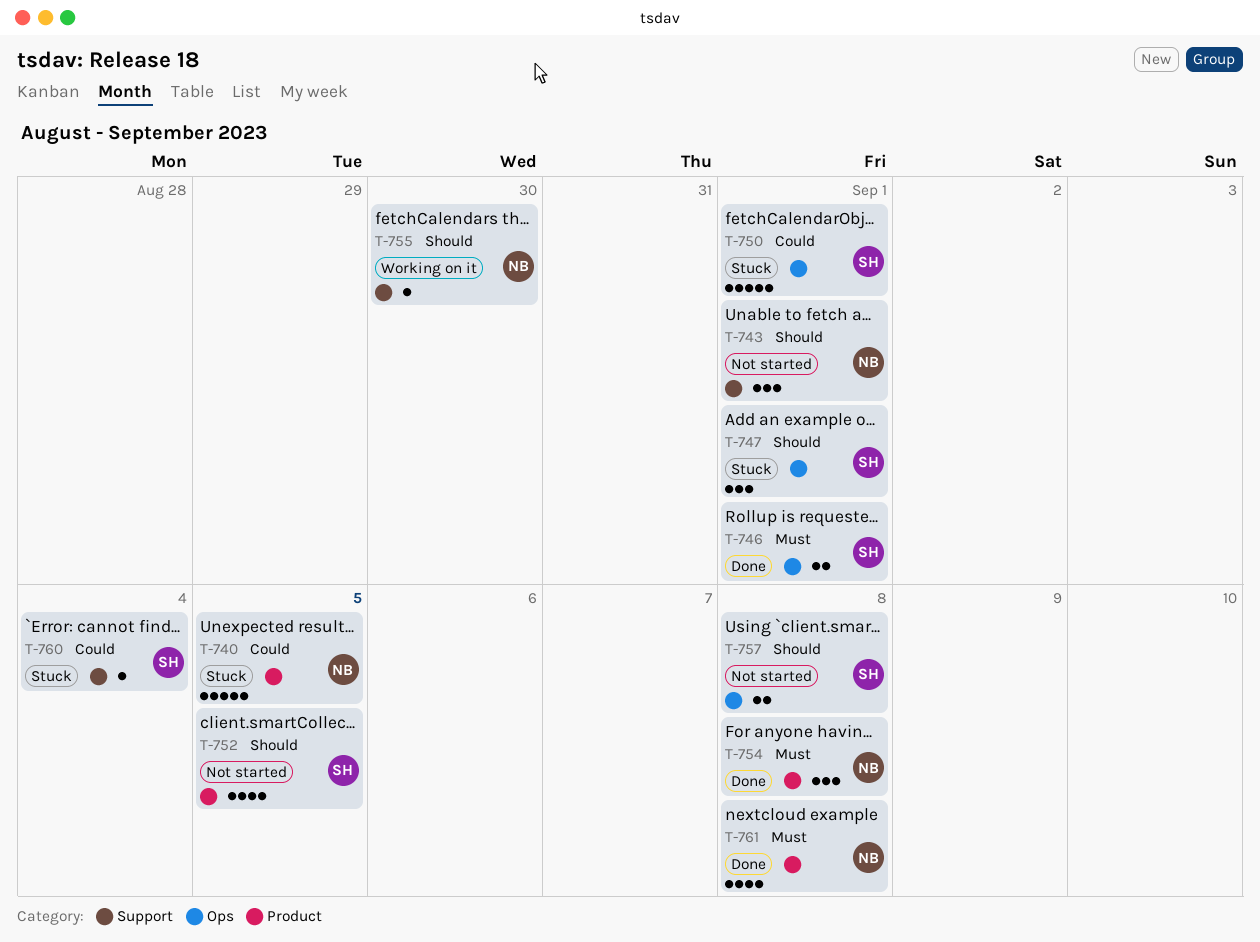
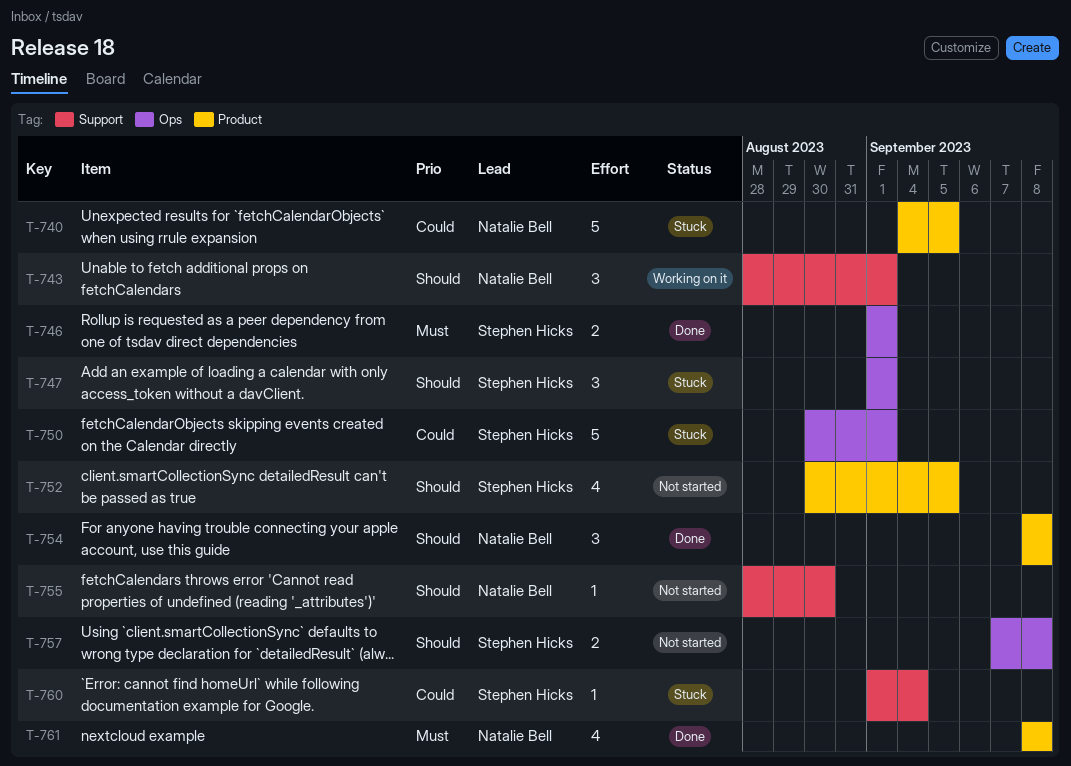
T-743, status: Not started -> Working on it
T-754, priority: Must -> Should
T-755, status: Working on it -> Not started

